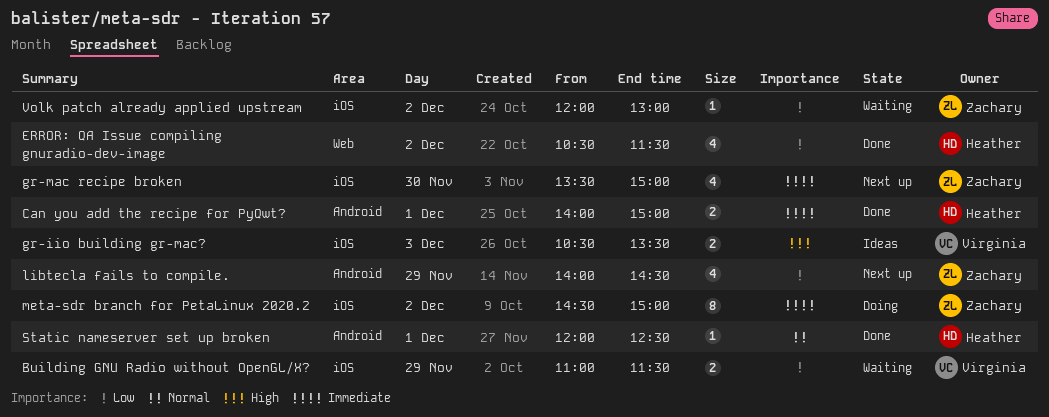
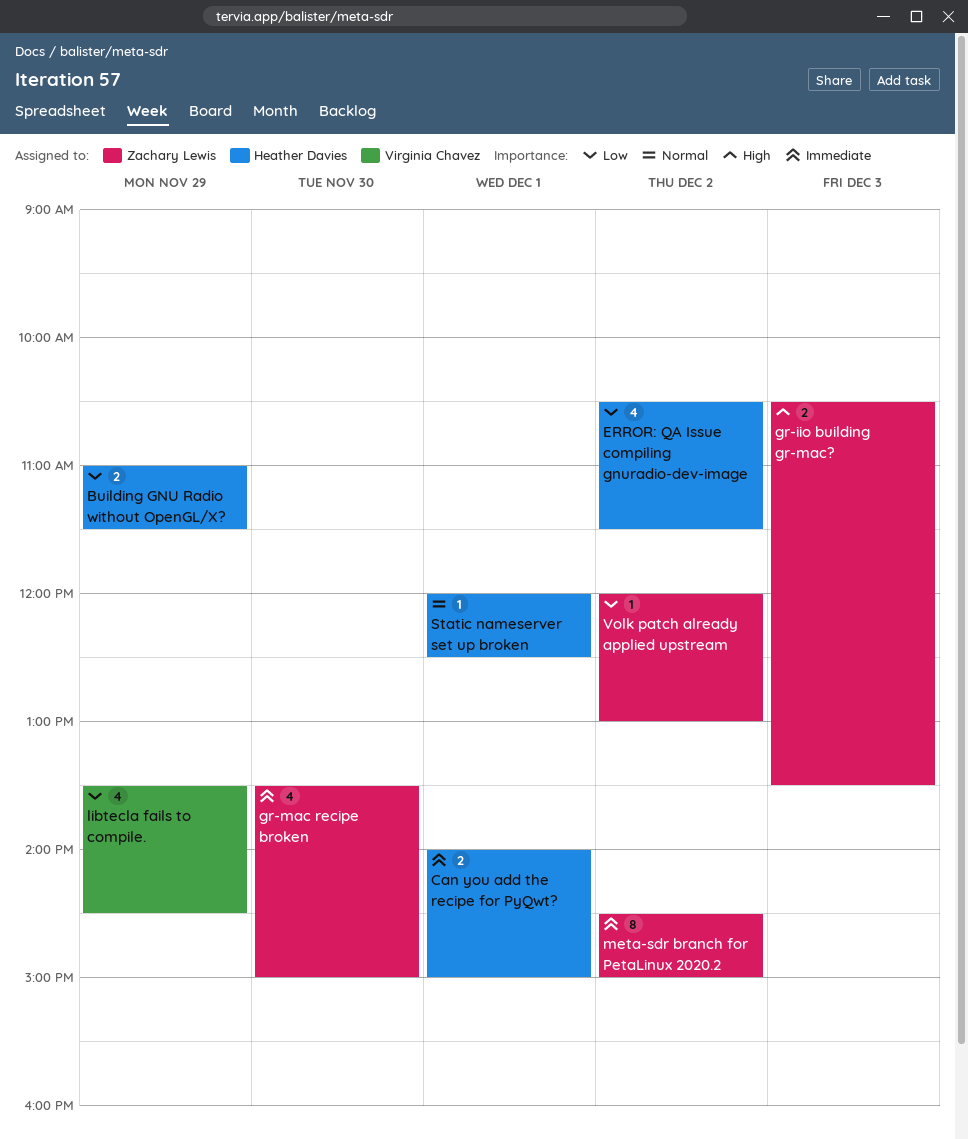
Building GNU Radio without OpenGL/X?, owner: Virginia Chavez -> Heather Davies
gr-iio building gr-mac?, owner: Virginia Chavez -> Zachary Lewis
libtecla fails to compile., owner: Zachary Lewis -> Virginia Chavez
libtecla fails to compile., begins: 14:00 -> 13:30

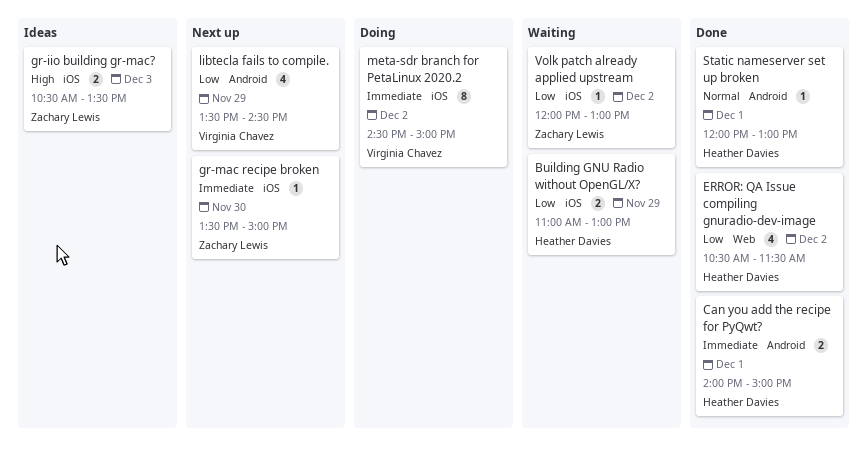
Building GNU Radio without OpenGL/X?, ends: 11:30 -> 13:00
gr-mac recipe broken, estimate: 4 -> 1
meta-sdr branch for PetaLinux 2020.2, owner: Zachary Lewis -> Virginia Chavez
Static nameserver set up broken, ends: 12:30 -> 13:00

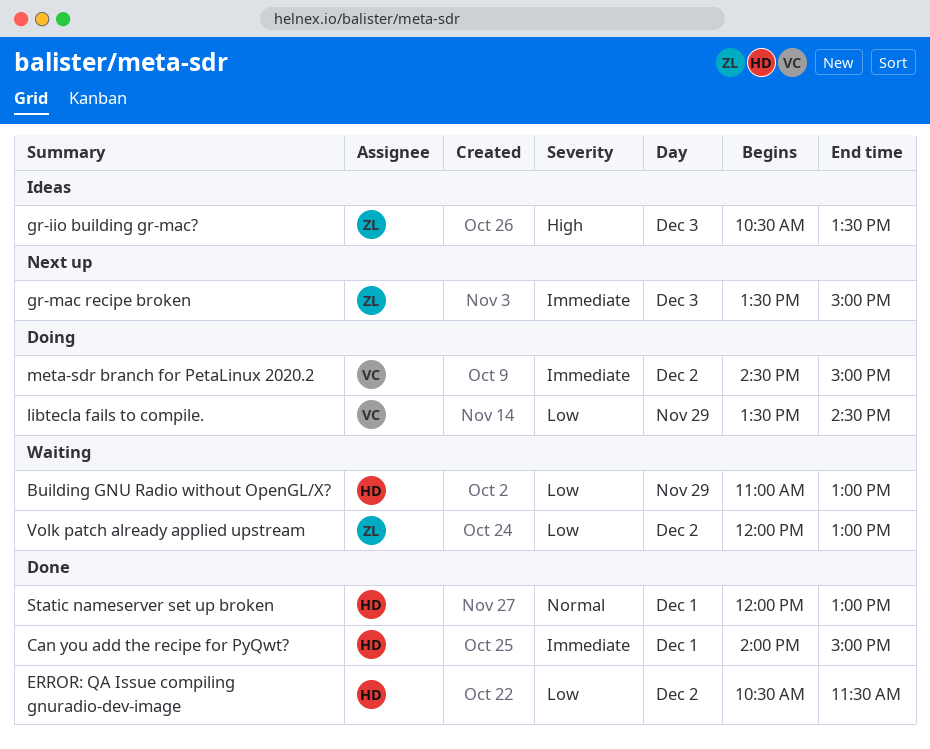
gr-mac recipe broken, day: Nov 30 -> Dec 3
libtecla fails to compile., status: Next up -> Doing

